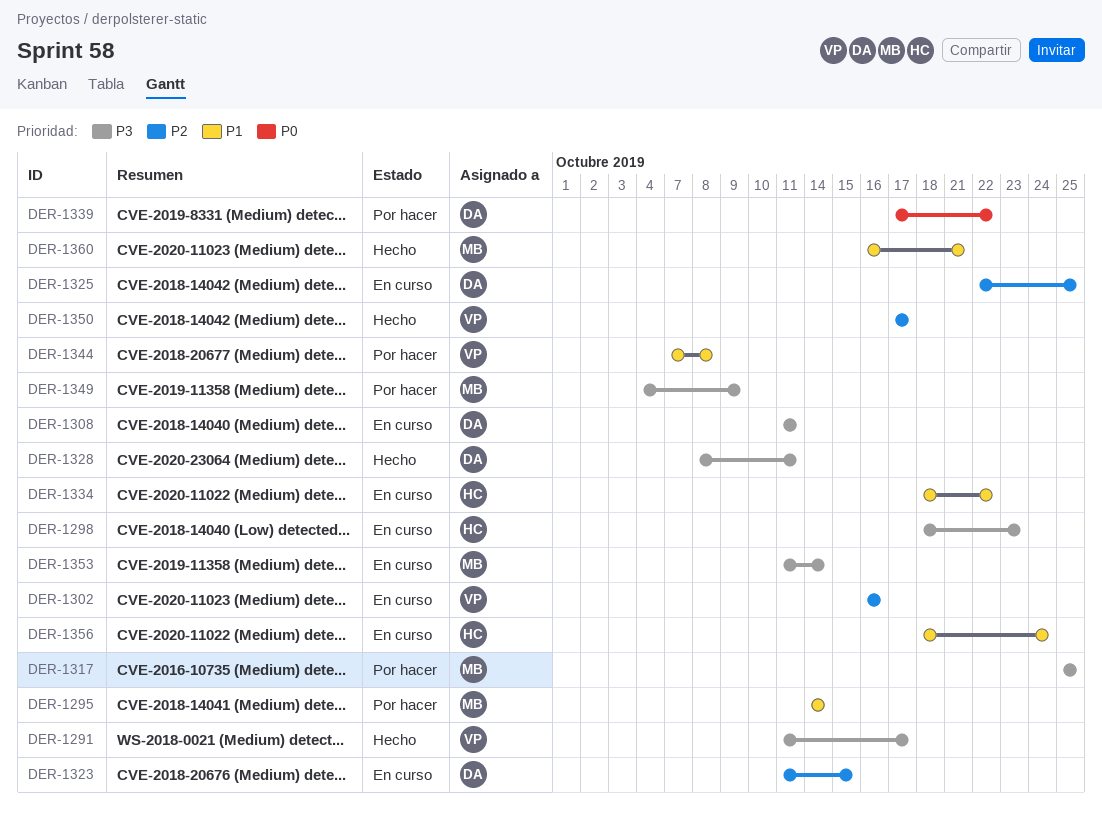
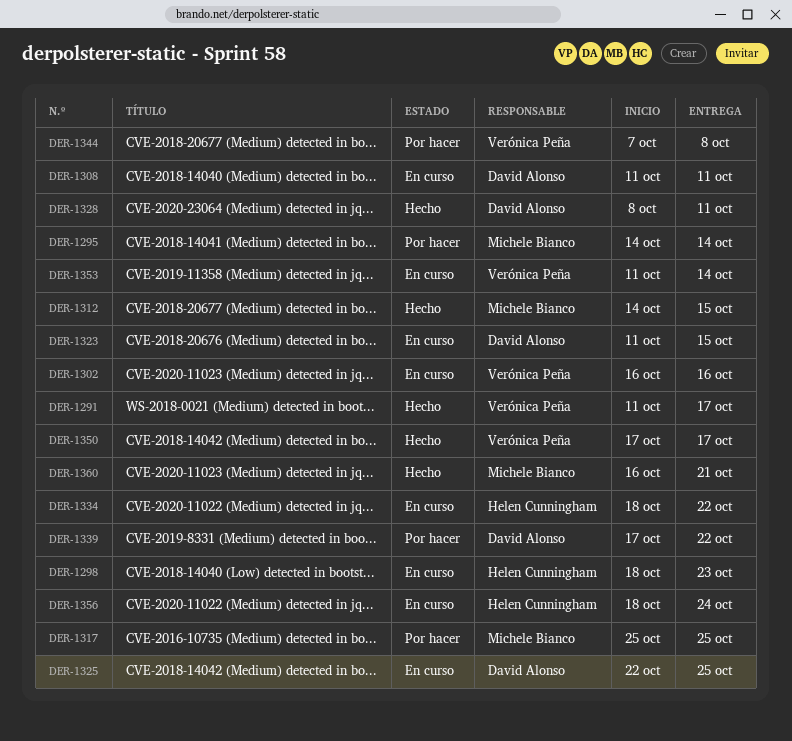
DER-1312: none -> present
DER-1349: present -> none
DER-1353, owner: Michele Bianco -> Verónica Peña

